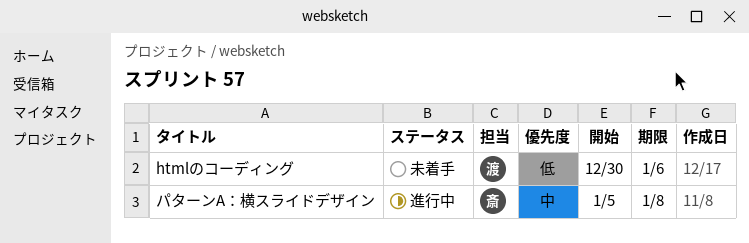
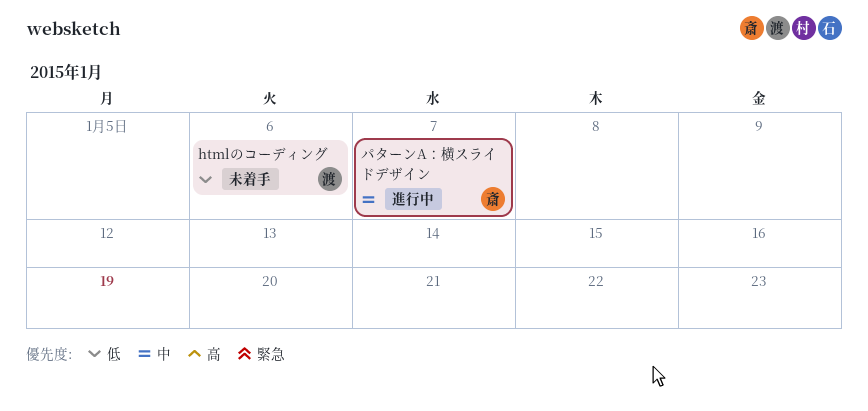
パターンA：横スライドデザイン, due: Jan 8 -> Jan 7

